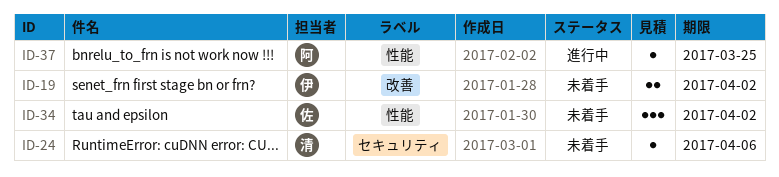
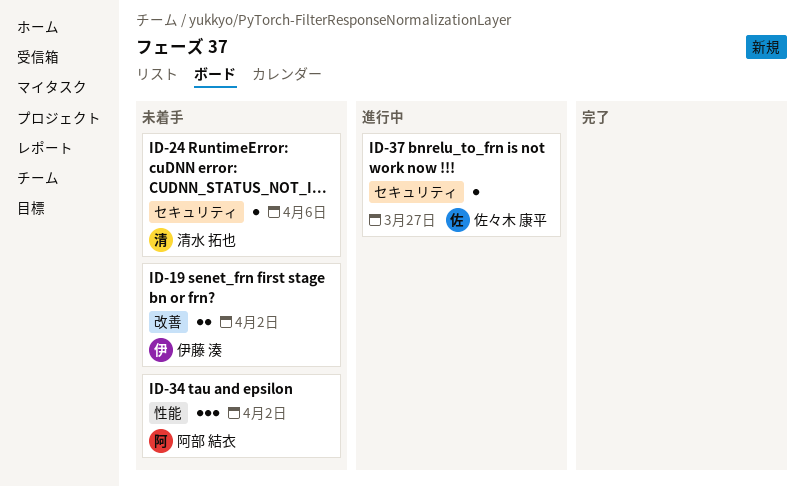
ID-34, owner: 佐々木 康平 -> 阿部 結衣
ID-37, owner: 阿部 結衣 -> 佐々木 康平
ID-37, label: 性能 -> セキュリティ
ID-37, due: Mar 25 -> Mar 27

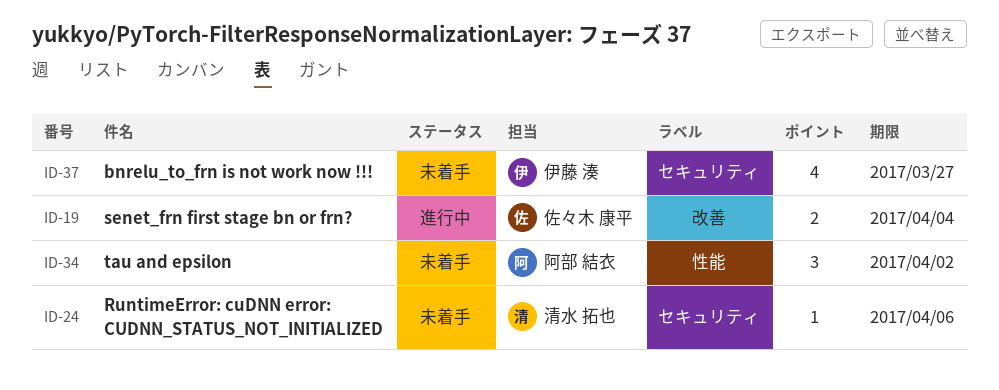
ID-19, status: 未着手 -> 進行中
ID-19, owner: 伊藤 湊 -> 佐々木 康平
ID-19, due: Apr 2 -> Apr 4
ID-37, status: 進行中 -> 未着手
ID-37, owner: 佐々木 康平 -> 伊藤 湊
ID-37, estimate: 1 -> 4

